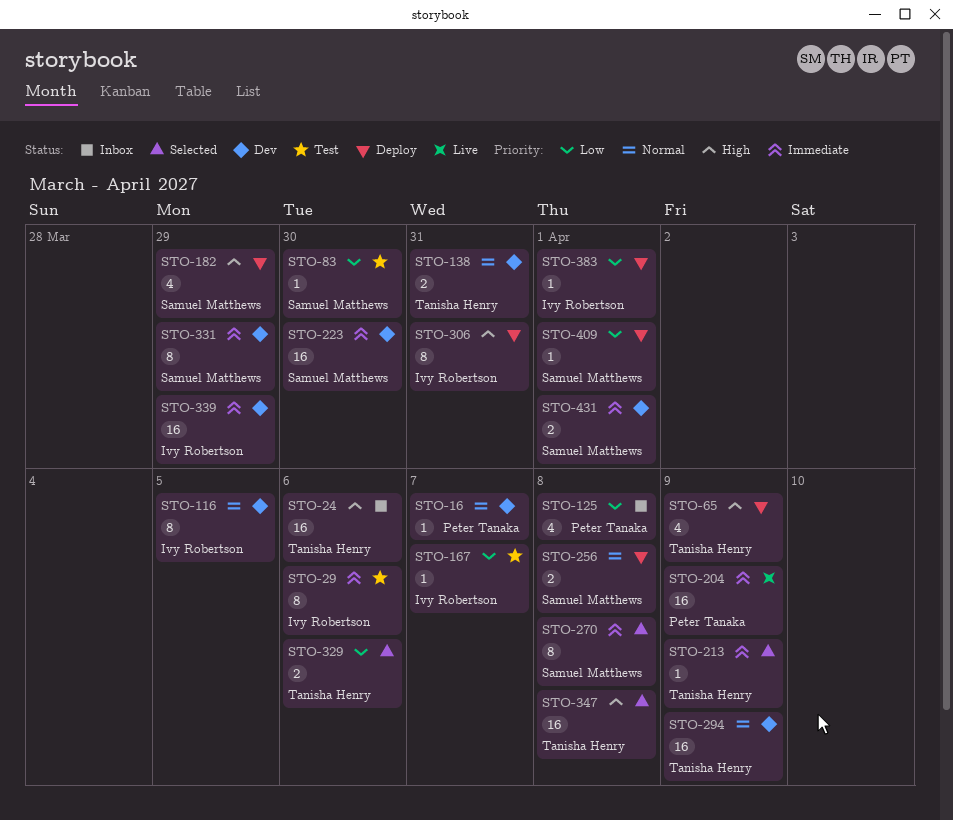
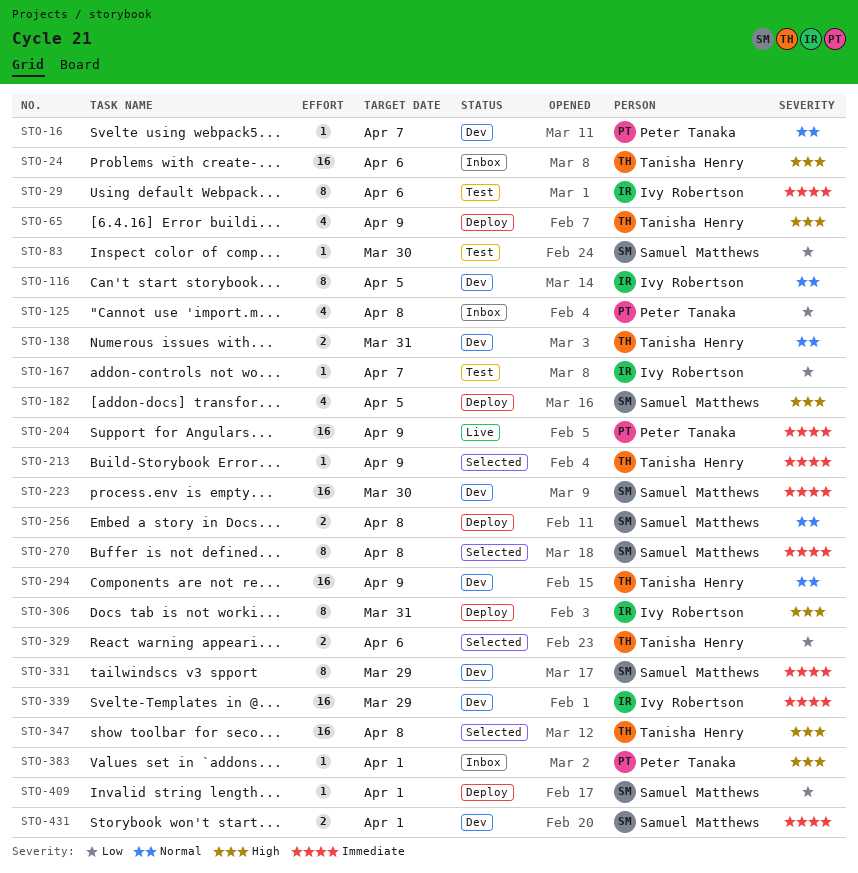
STO-182, due: Mar 29 -> Apr 5
STO-383, status: Deploy -> Inbox
STO-383, owner: Ivy Robertson -> Peter Tanaka
STO-383, priority: Low -> High

